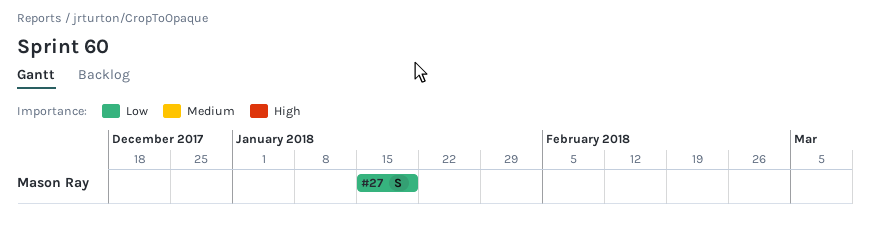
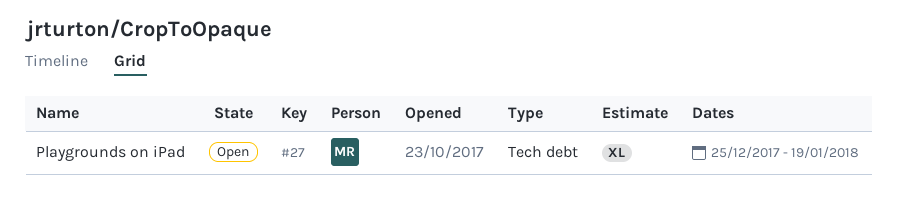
#27, estimate: S -> XL
#27, start: Jan 15 -> Dec 25

